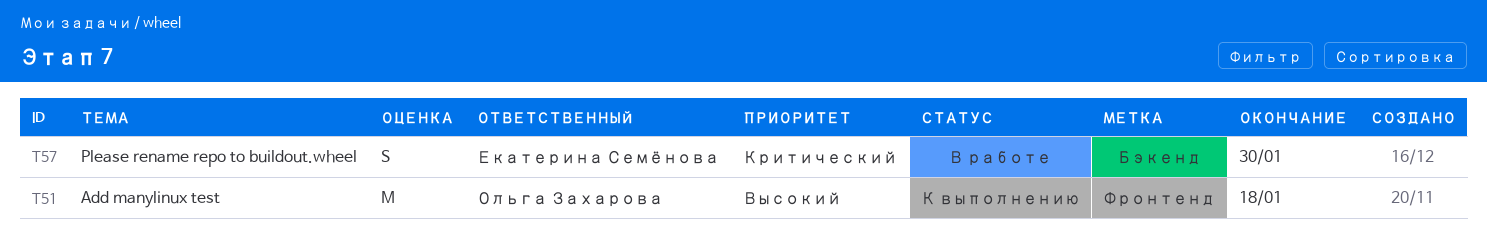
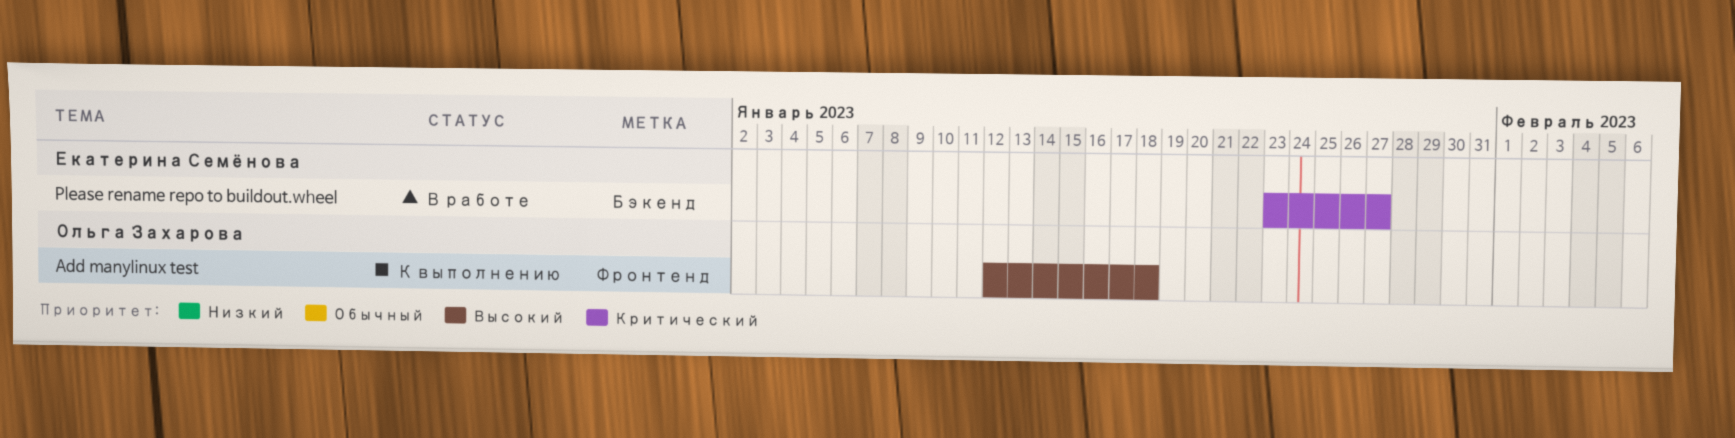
Please rename repo to buildout.wheel, due: Jan 30 -> Jan 27

